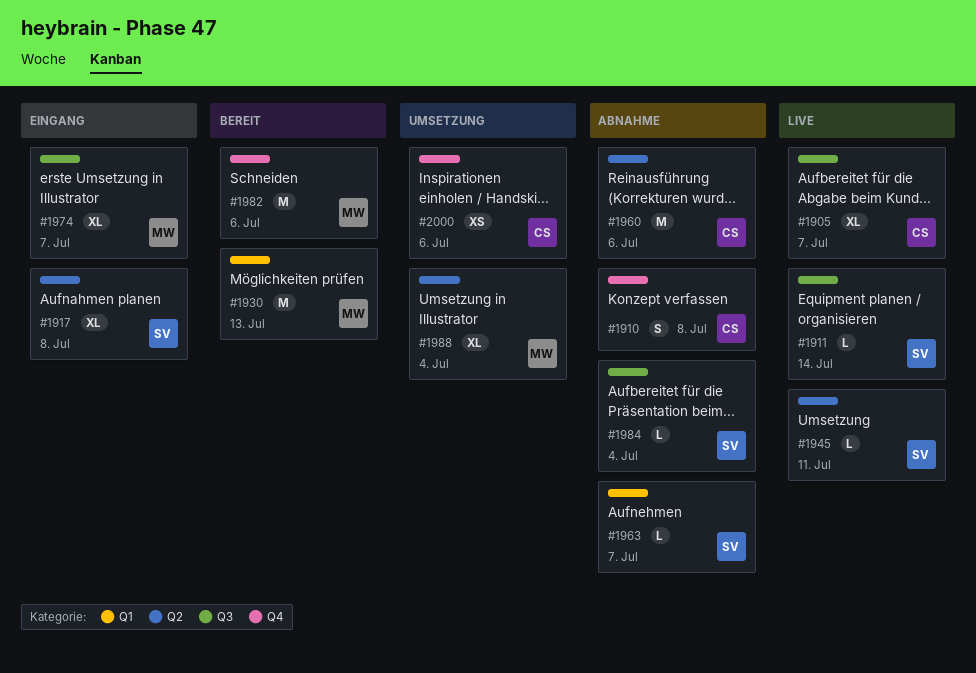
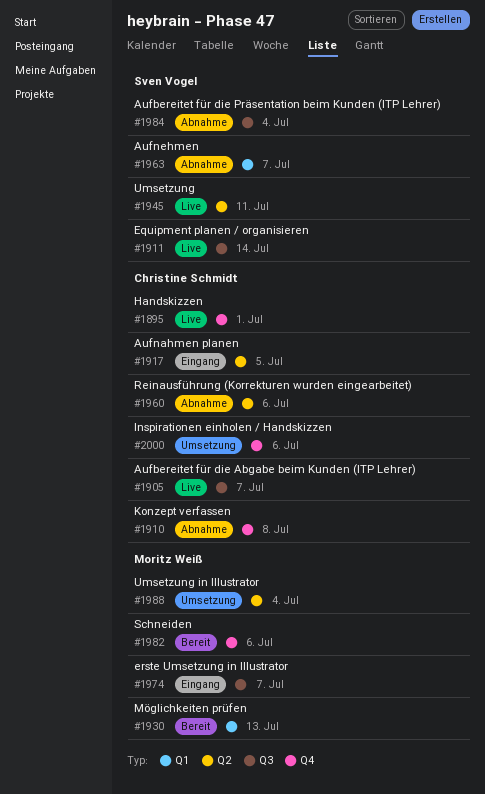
#1895: none -> present
#1917, owner: Sven Vogel -> Christine Schmidt
#1917, due: Jul 8 -> Jul 5

